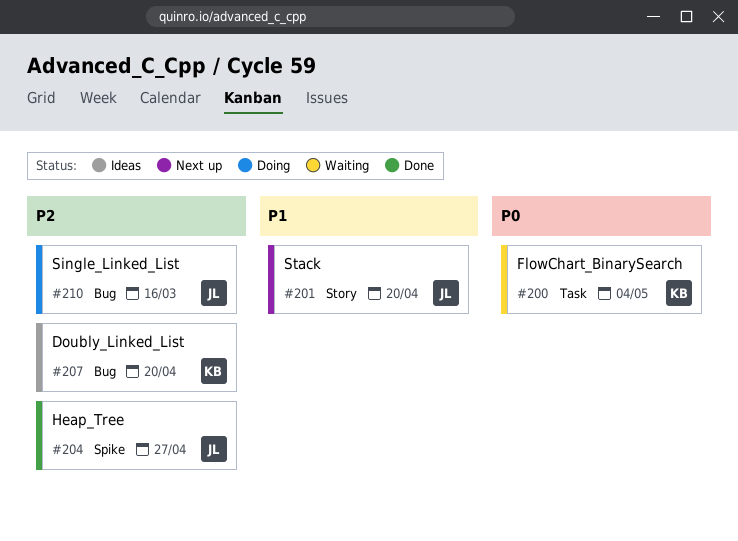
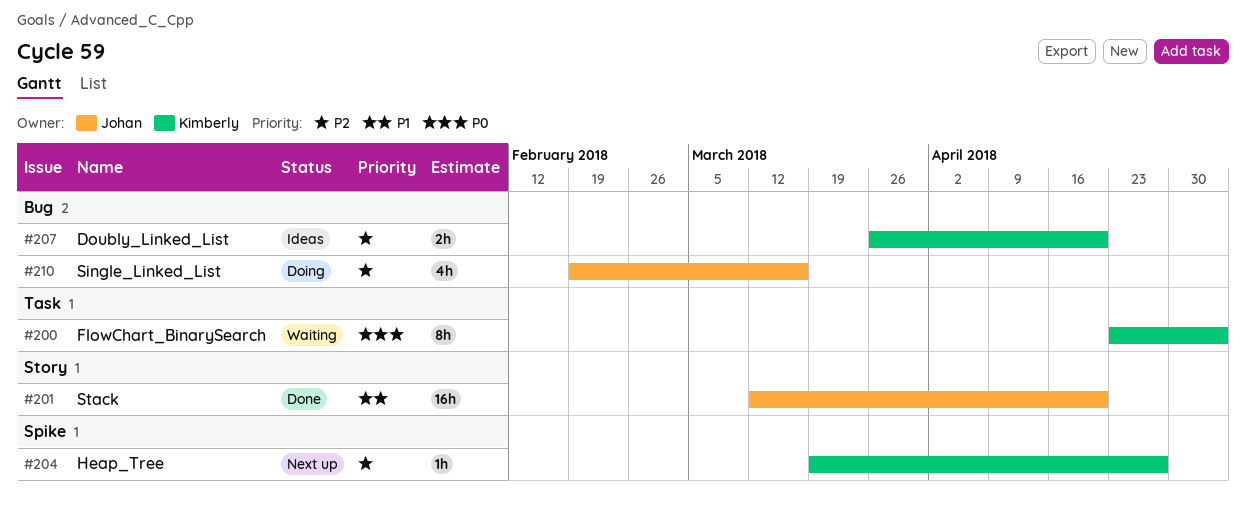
#201, status: Next up -> Done
#204, status: Done -> Next up
#204, owner: Johan -> Kimberly

